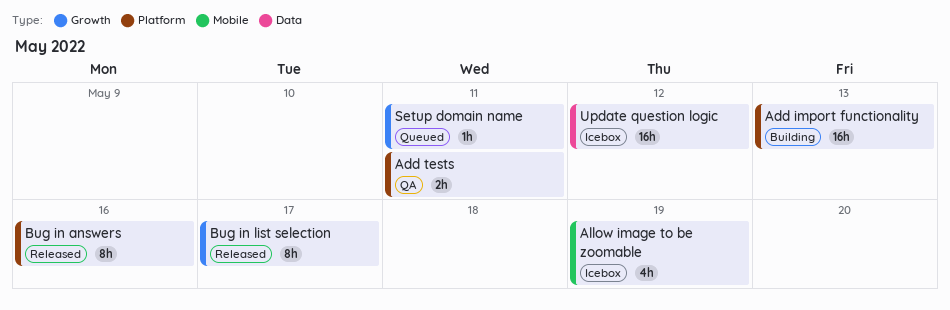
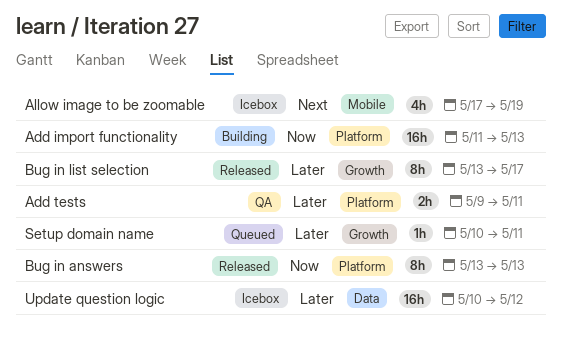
Bug in answers, due: May 16 -> May 13

